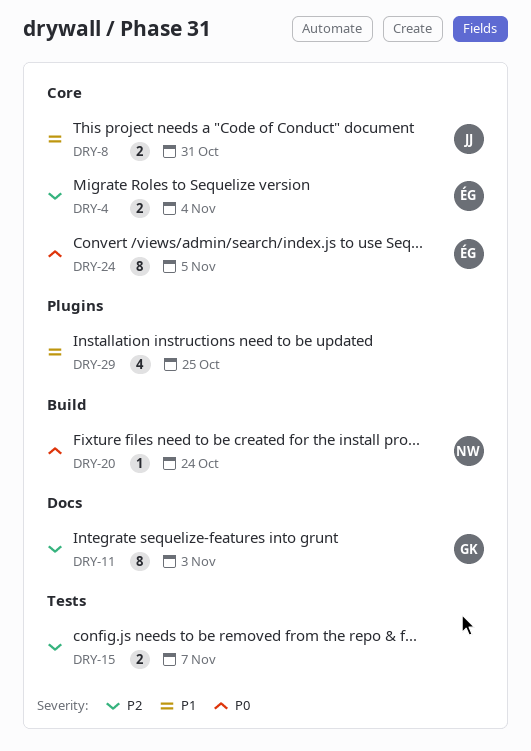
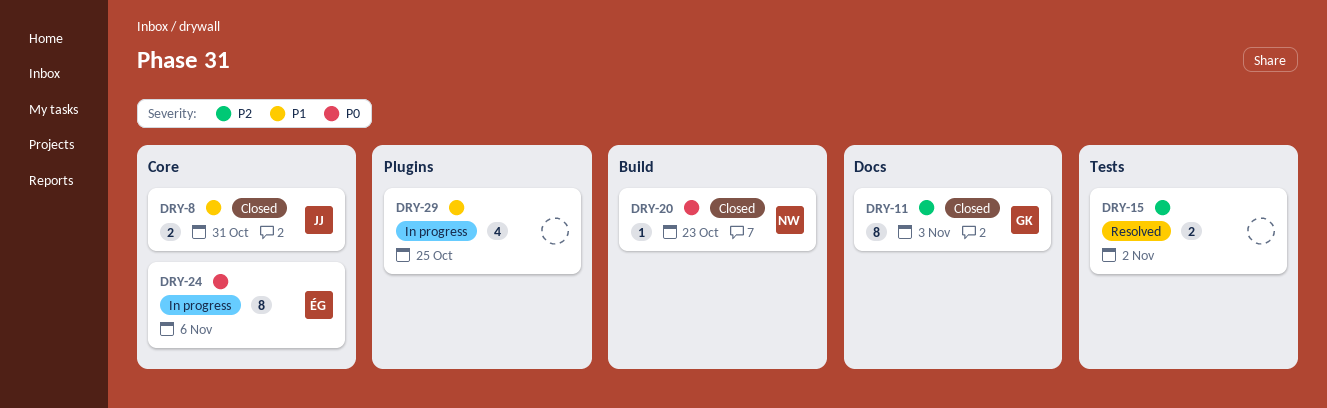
DRY-4: present -> none
DRY-15, due: Nov 7 -> Nov 2
DRY-20, due: Oct 24 -> Oct 23
DRY-24, due: Nov 5 -> Nov 6

